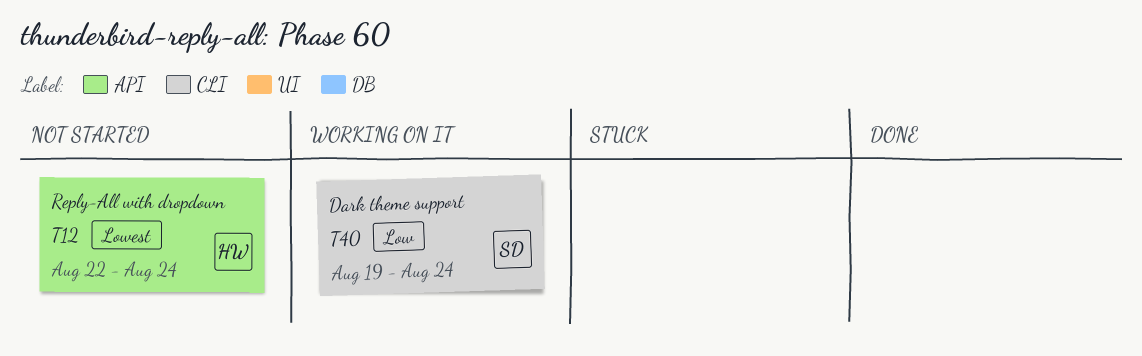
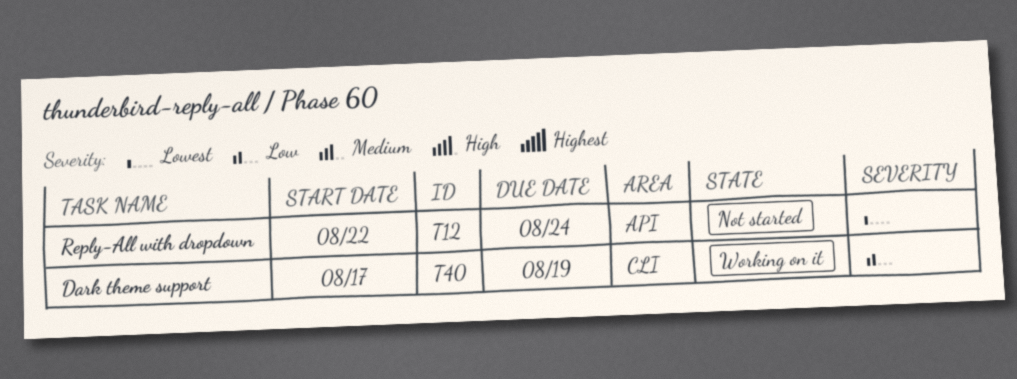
T40, start: Aug 19 -> Aug 17
T40, due: Aug 24 -> Aug 19

